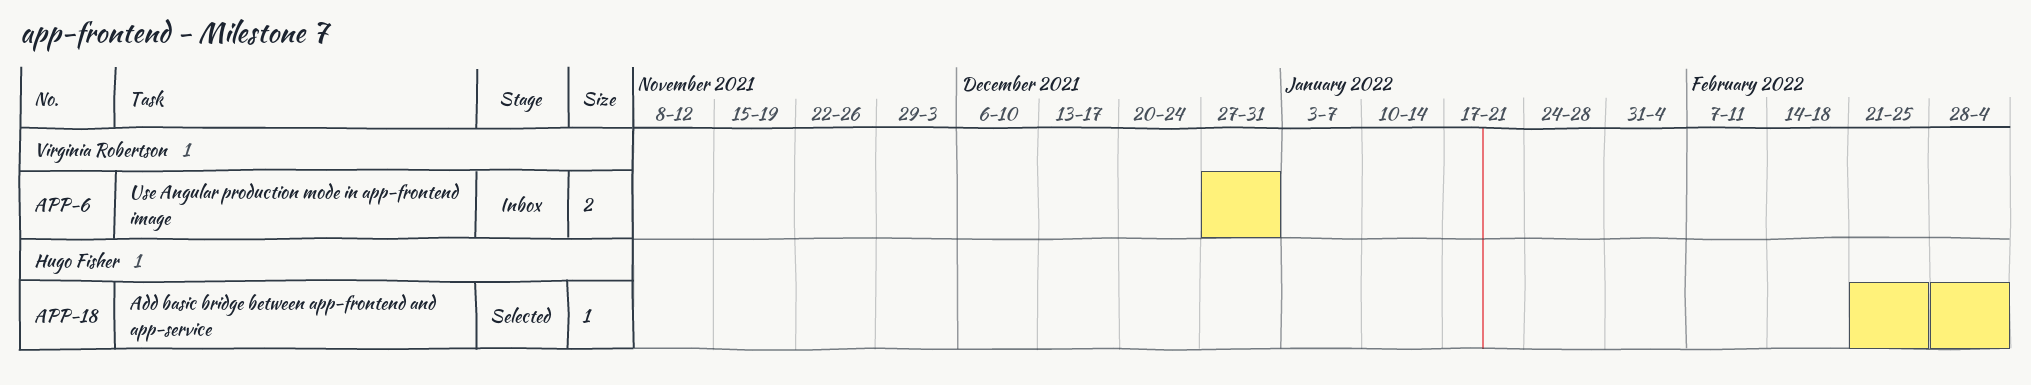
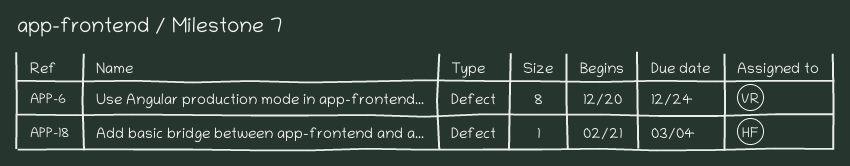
APP-6, estimate: 2 -> 8
APP-6, start: Dec 27 -> Dec 20
APP-6, due: Dec 31 -> Dec 24

